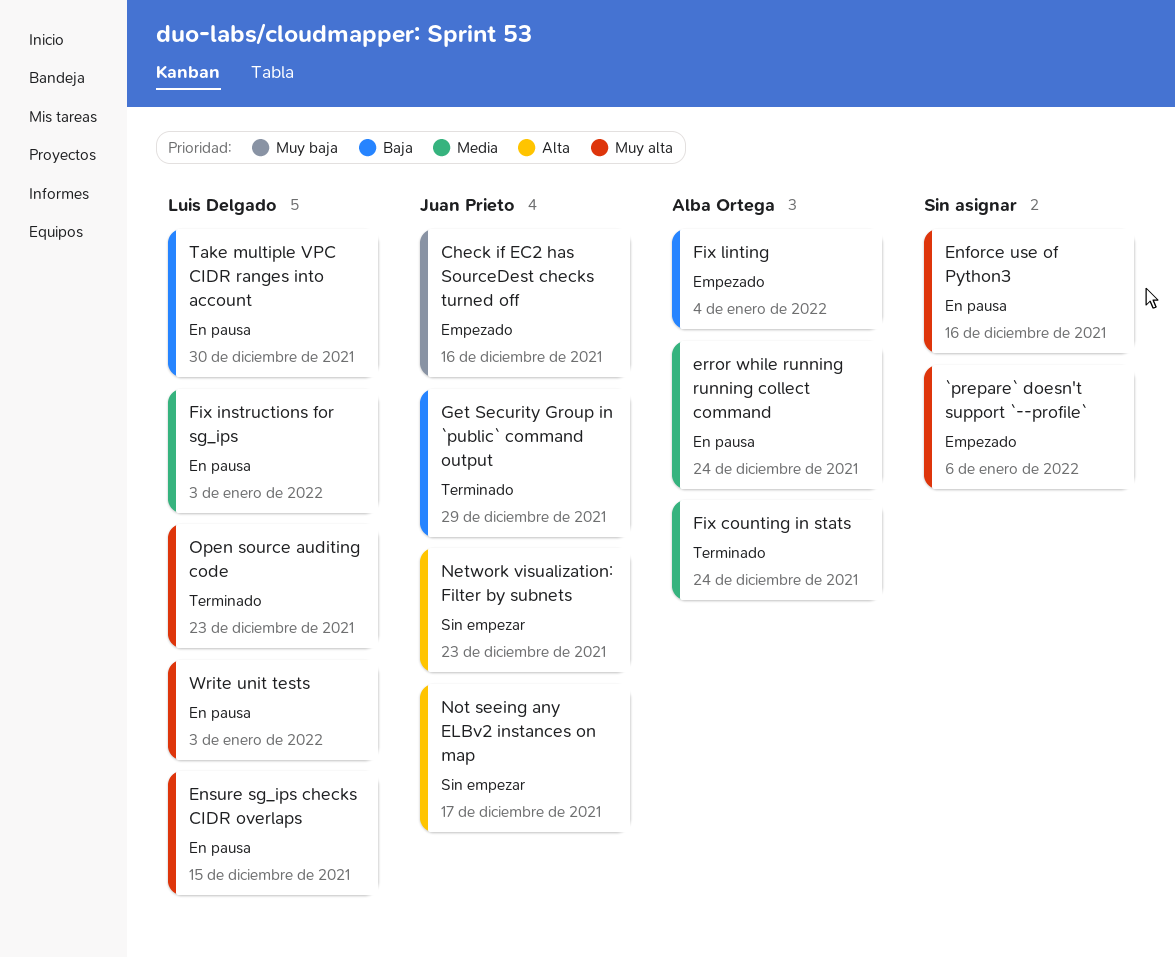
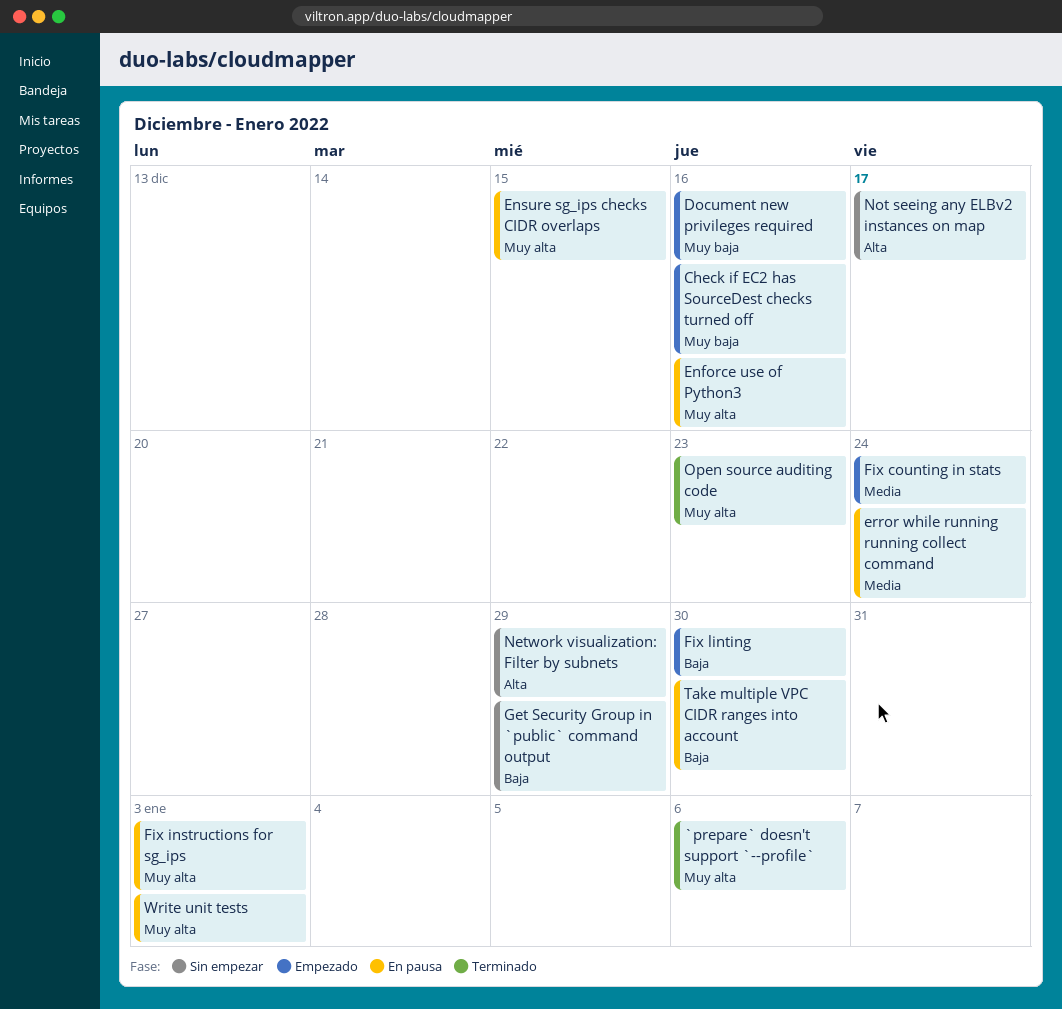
`prepare` doesn't support `--profile`, status: Empezado -> Terminado
Document new privileges required: none -> present
Fix counting in stats, status: Terminado -> Empezado
Fix instructions for sg_ips, priority: Media -> Muy alta
Fix linting, due: Jan 4 -> Dec 30
Get Security Group in `public` command output, status: Terminado -> Sin empezar
Network visualization: Filter by subnets, due: Dec 23 -> Dec 29

